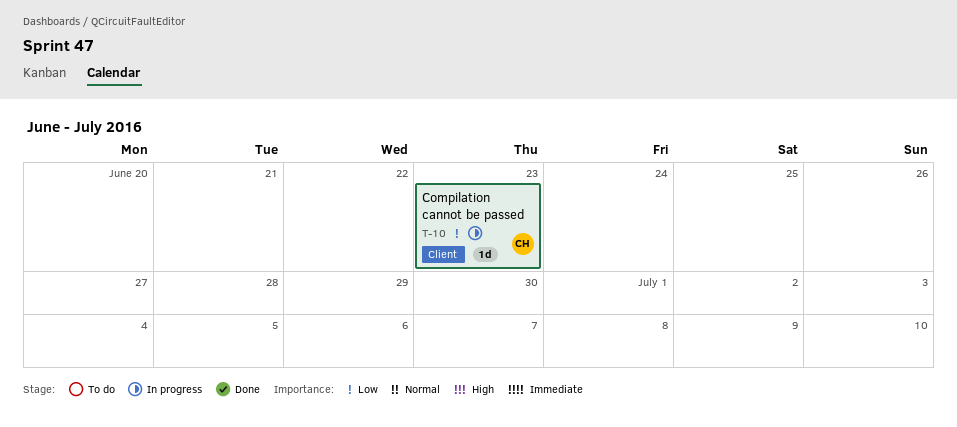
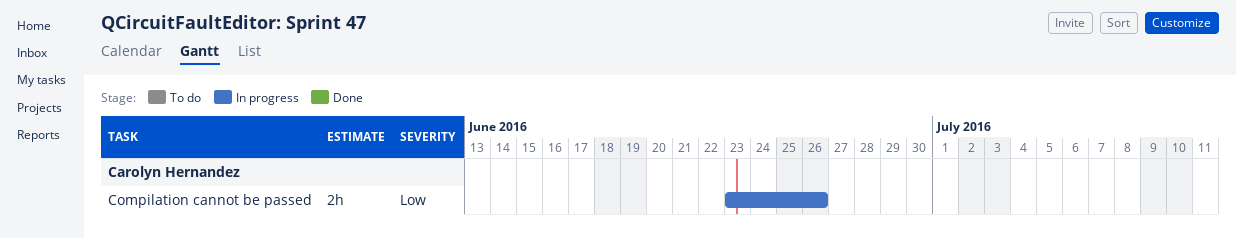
Compilation cannot be passed, estimate: 1d -> 2h
Compilation cannot be passed, due: Jun 23 -> Jun 26

